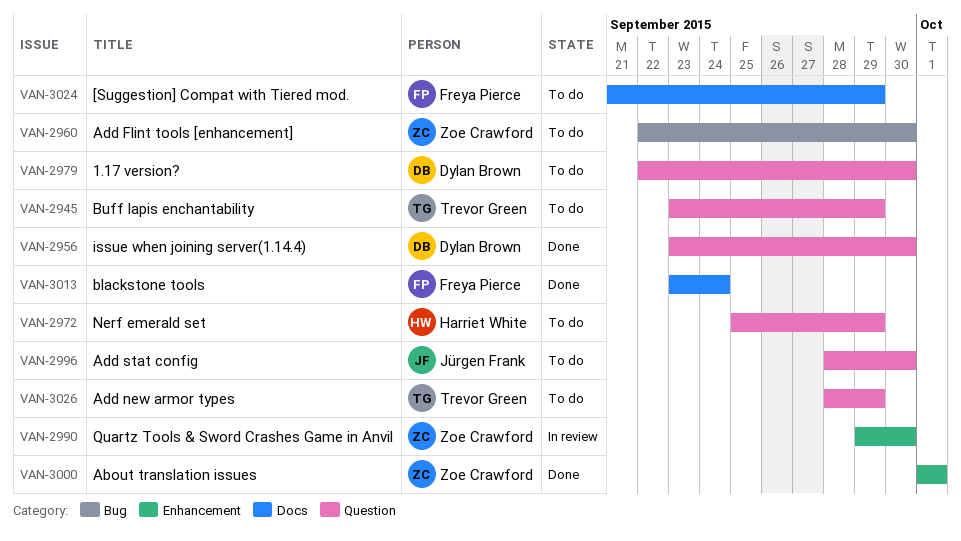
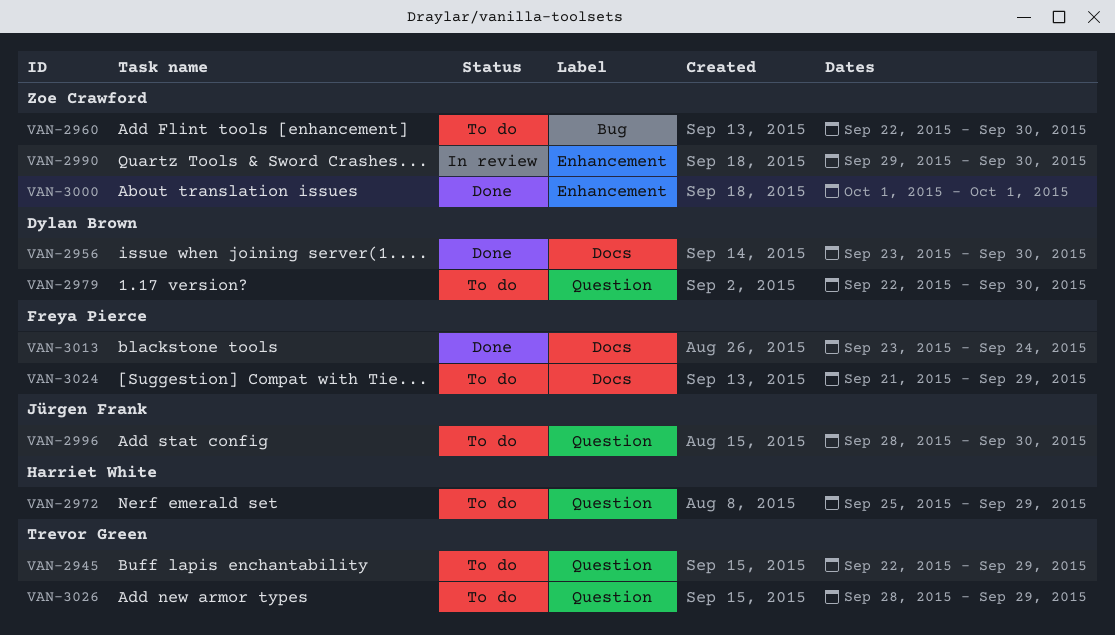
VAN-2945, start: Sep 23 -> Sep 22
VAN-2956, label: Question -> Docs

